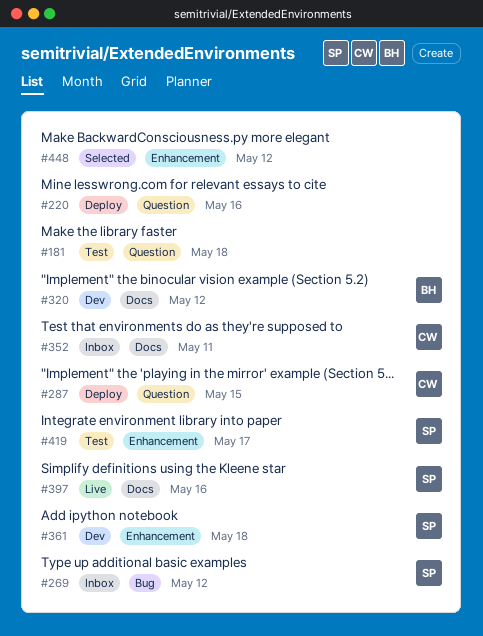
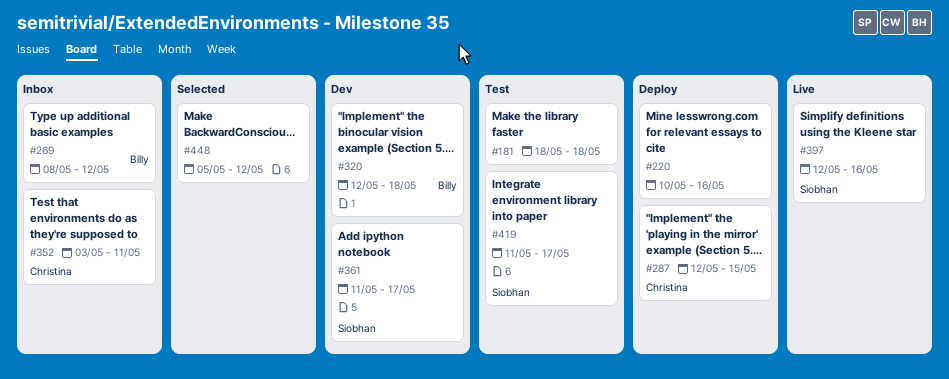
#269, owner: Siobhan -> Billy
#320, due: May 12 -> May 18
#361, due: May 18 -> May 17

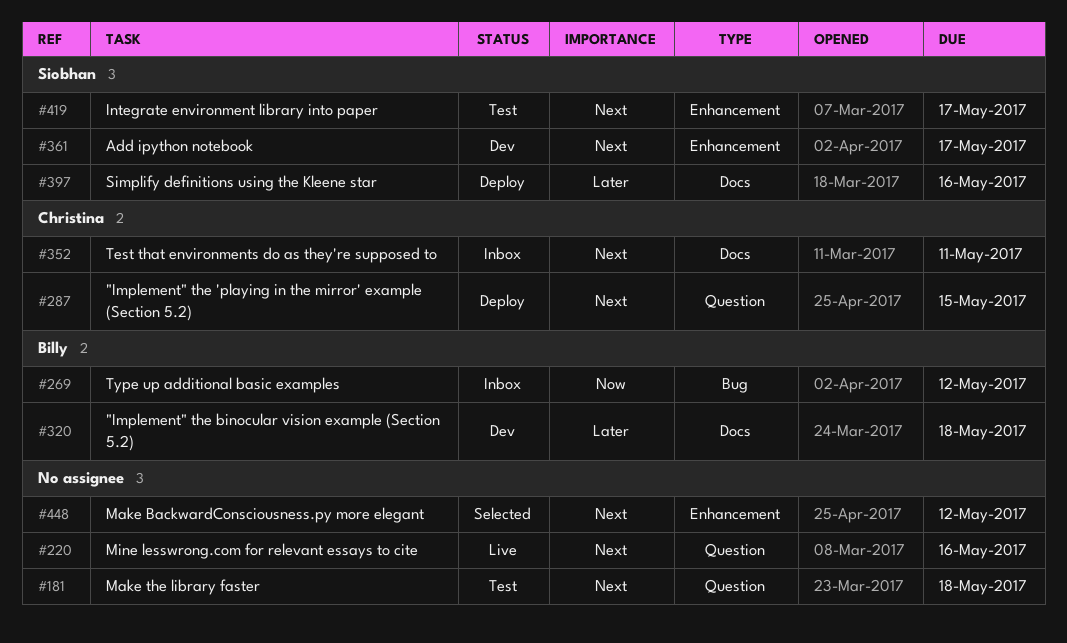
#220, status: Deploy -> Live
#397, status: Live -> Deploy

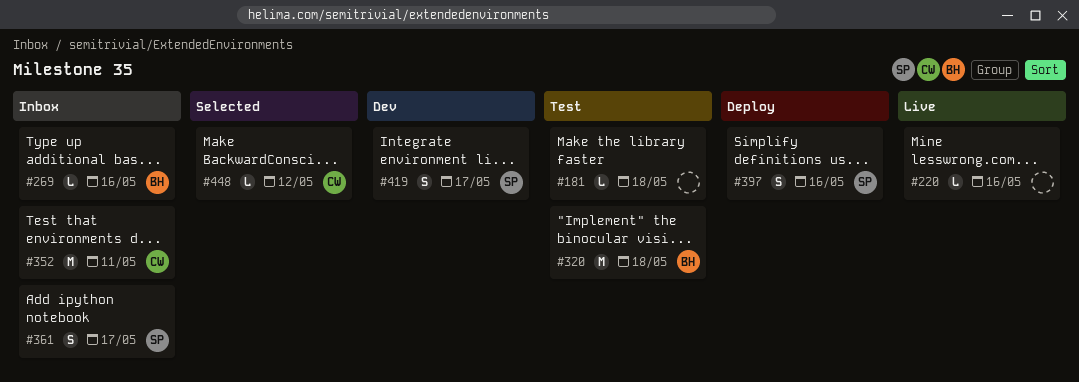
#269, due: May 12 -> May 16
#287: present -> none
#320, status: Dev -> Test
#361, status: Dev -> Inbox
#419, status: Test -> Dev
#448, owner: none -> Christina

